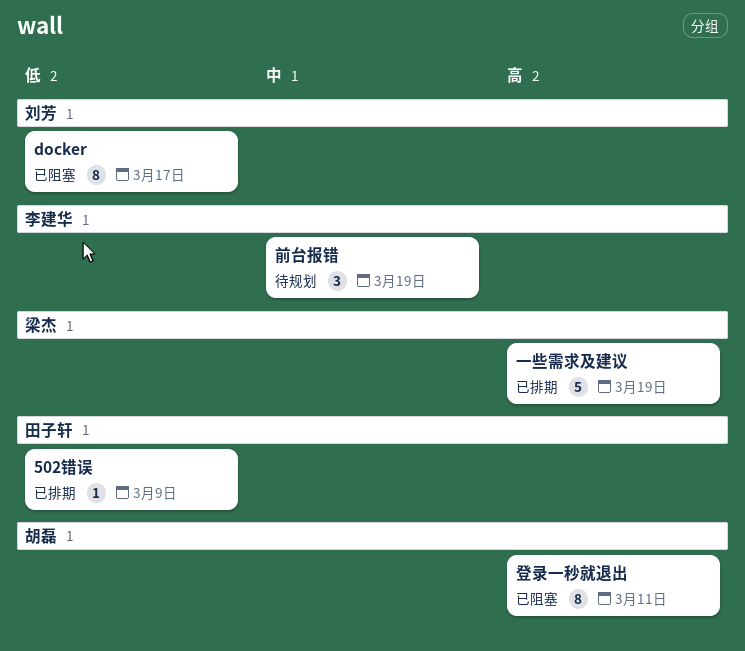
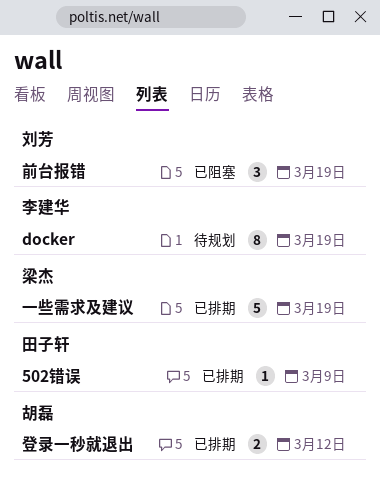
docker, status: 已阻塞 -> 待规划
docker, owner: 刘芳 -> 李建华
docker, due: Mar 17 -> Mar 19
前台报错, status: 待规划 -> 已阻塞
前台报错, owner: 李建华 -> 刘芳
登录一秒就退出, status: 已阻塞 -> 已排期
登录一秒就退出, estimate: 8 -> 2
登录一秒就退出, due: Mar 11 -> Mar 12

